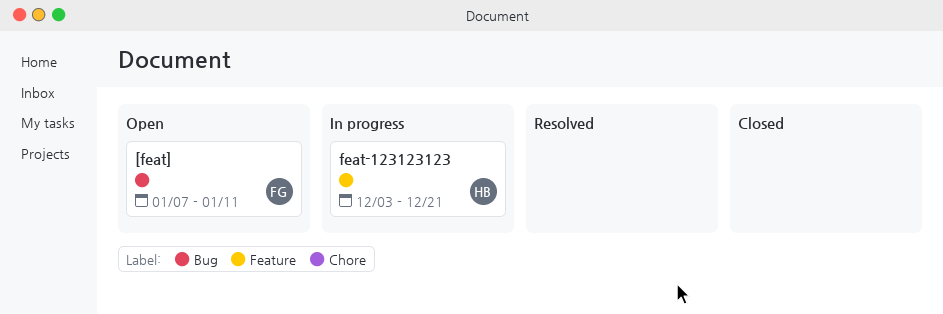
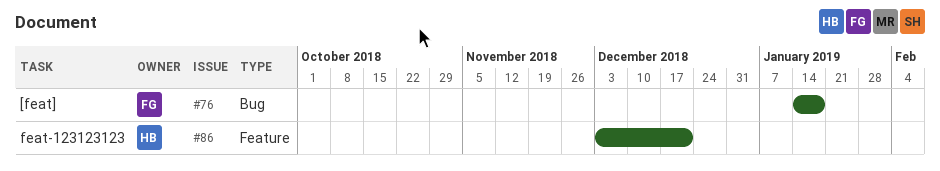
[feat], start: Jan 7 -> Jan 14
[feat], due: Jan 11 -> Jan 18

